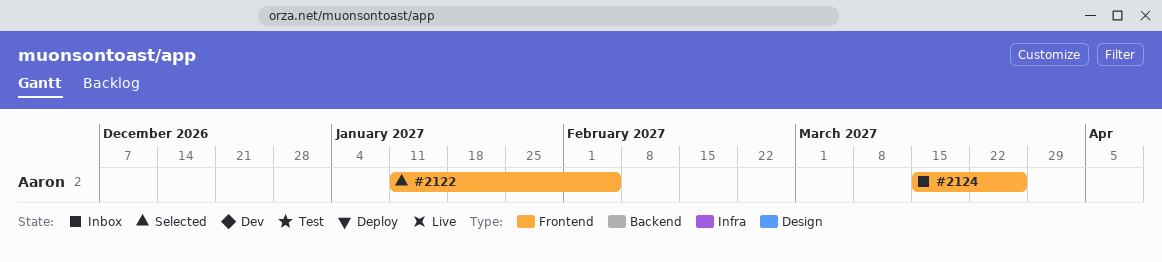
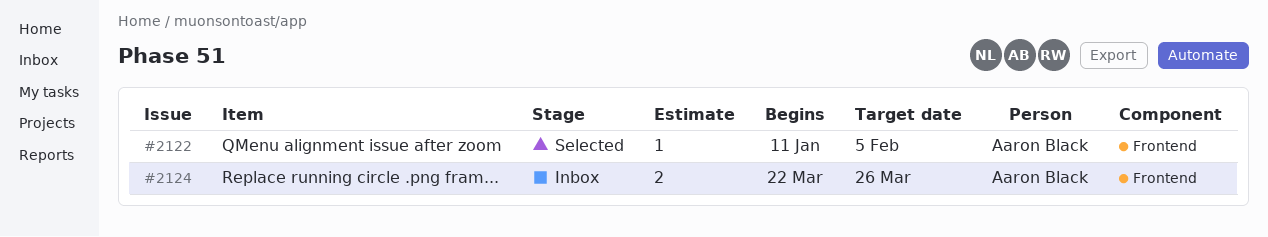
#2124, start: Mar 15 -> Mar 22

